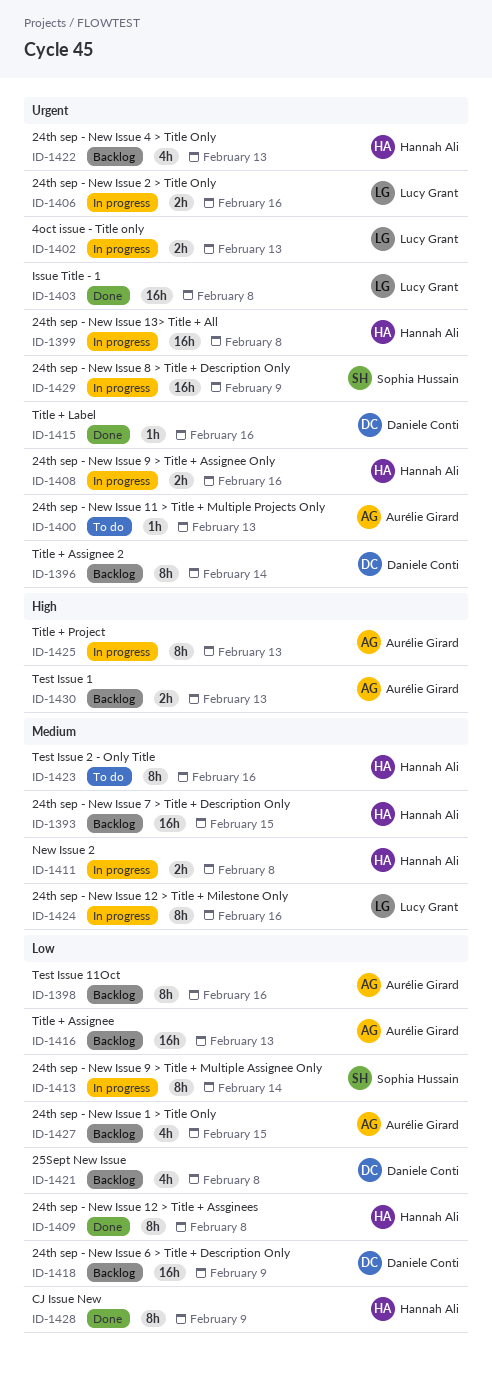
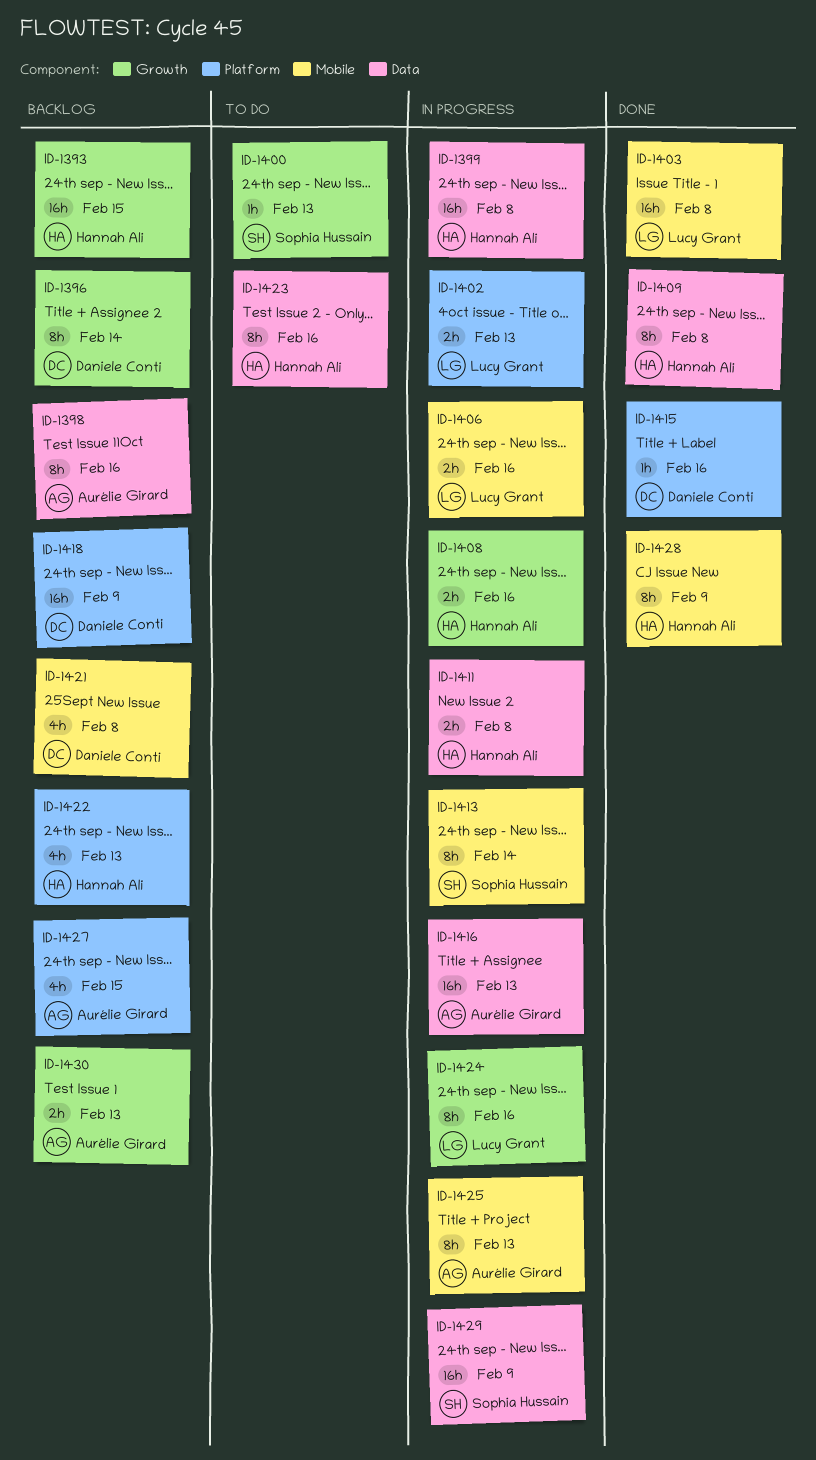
ID-1400, owner: Aurélie Girard -> Sophia Hussain
ID-1416, status: Backlog -> In progress

